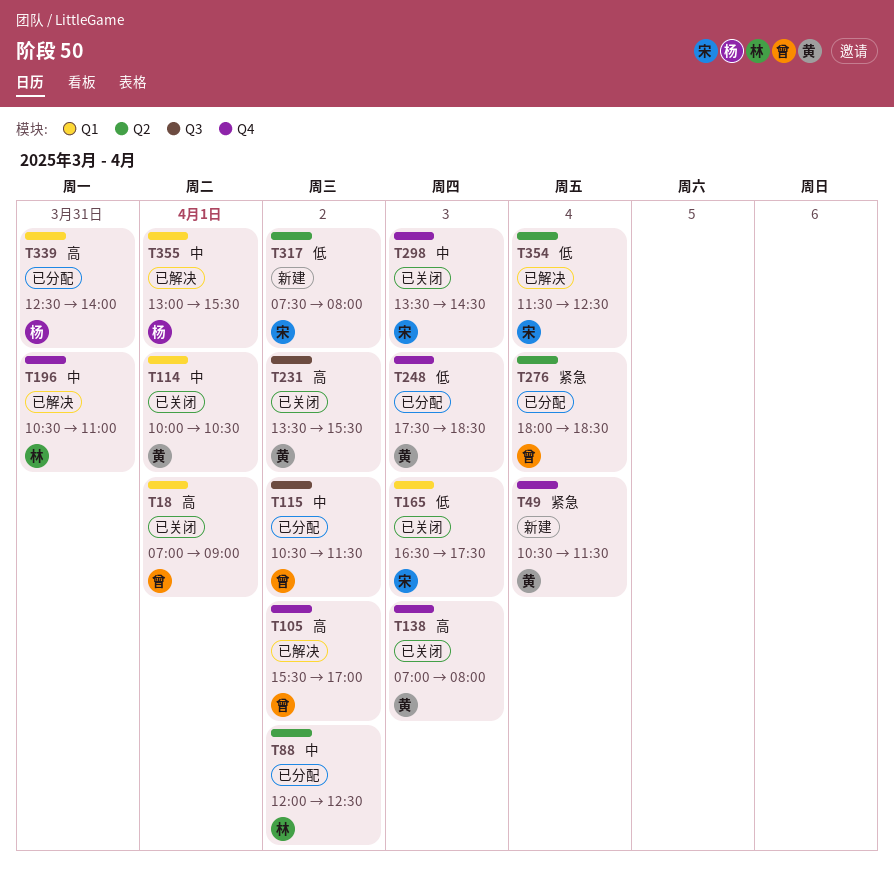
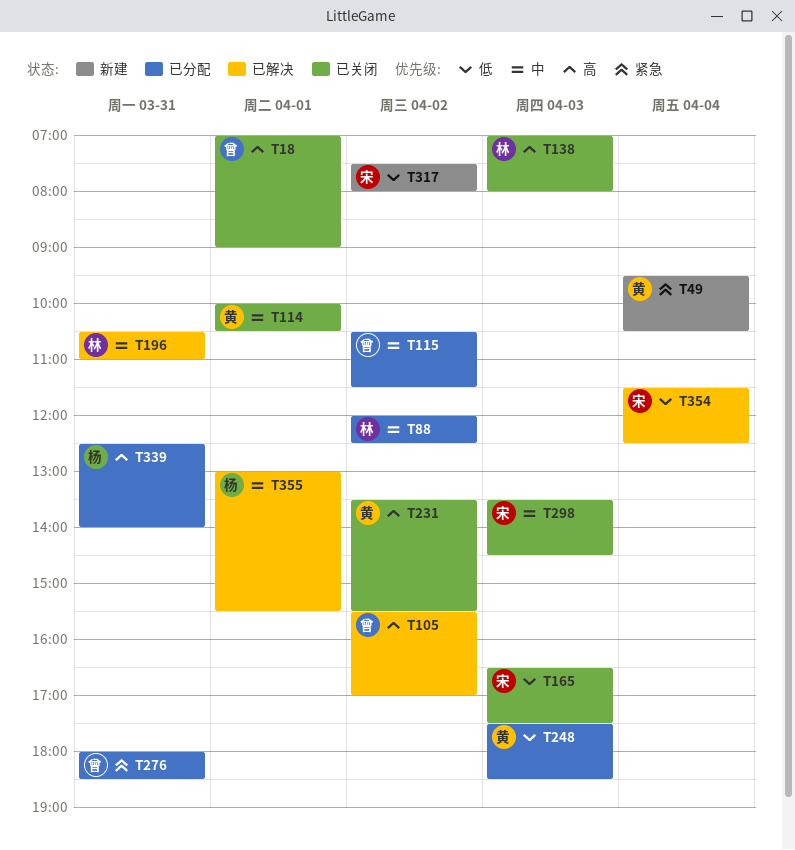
T49, begins: 10:30 -> 09:30
T49, ends: 11:30 -> 10:30
T138, owner: 黄 -> 林
T276, day: Apr 4 -> Mar 31

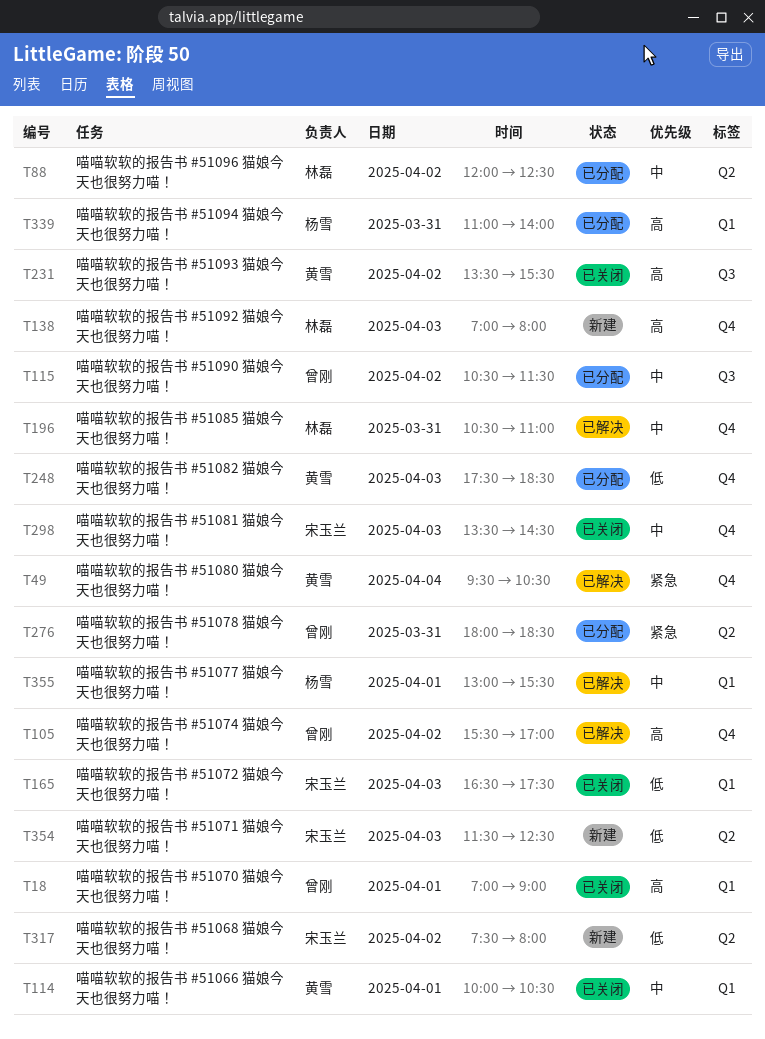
T49, status: 新建 -> 已解决
T138, status: 已关闭 -> 新建
T339, begins: 12:30 -> 11:00
T354, status: 已解决 -> 新建
T354, day: Apr 4 -> Apr 3

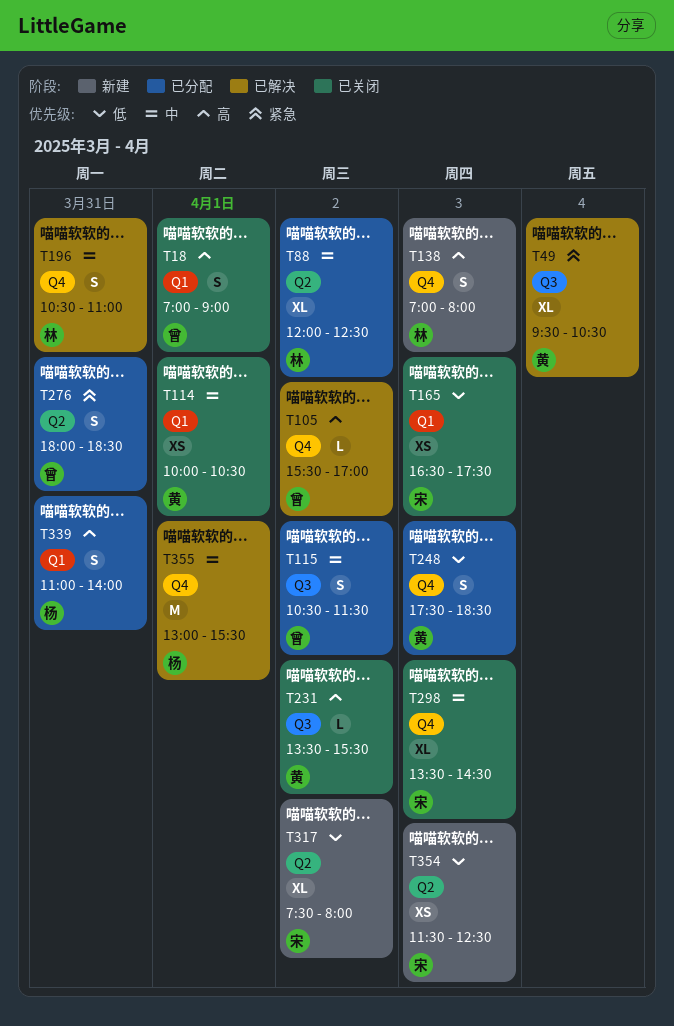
T49, label: Q4 -> Q3
T355, label: Q1 -> Q4

